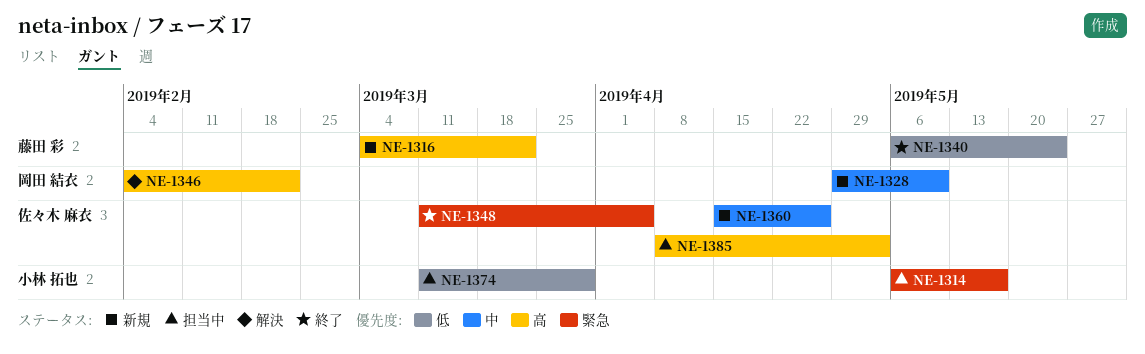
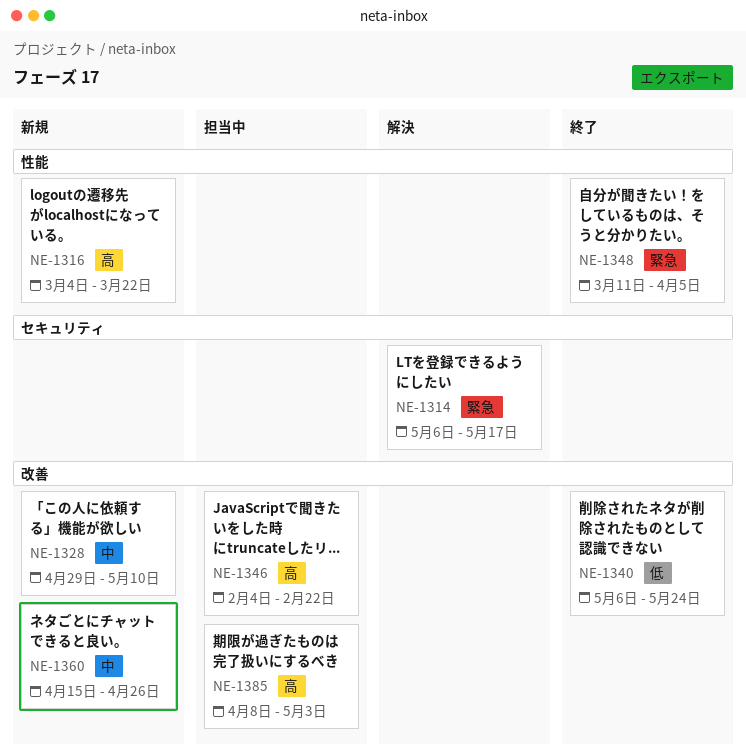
NE-1314, status: 担当中 -> 解決
NE-1346, status: 解決 -> 担当中
NE-1374: present -> none

